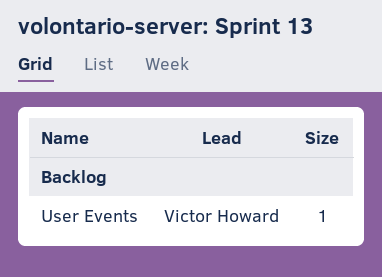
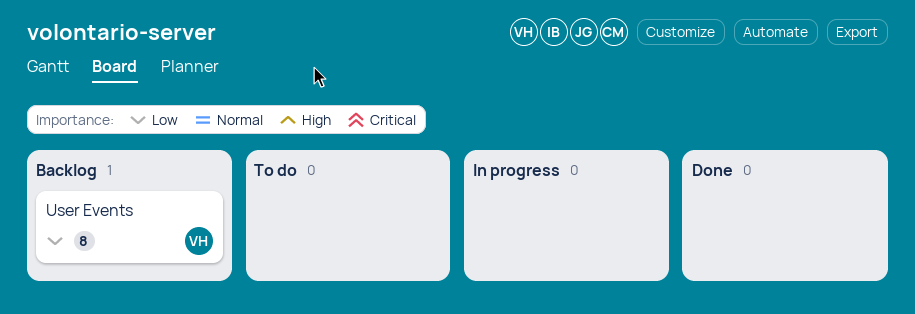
User Events, estimate: 1 -> 8

